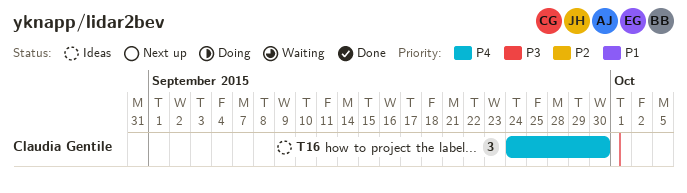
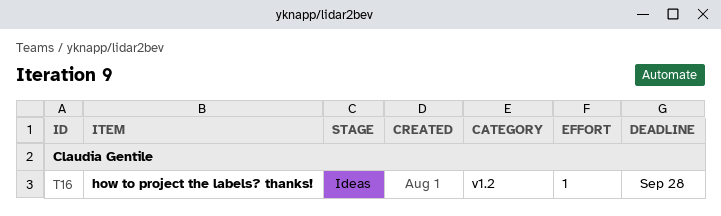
T16, estimate: 3 -> 1
T16, due: Sep 30 -> Sep 28

